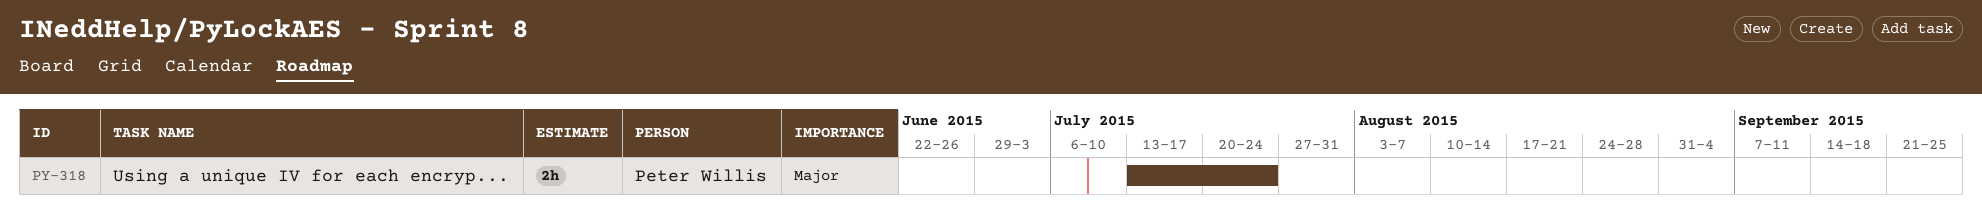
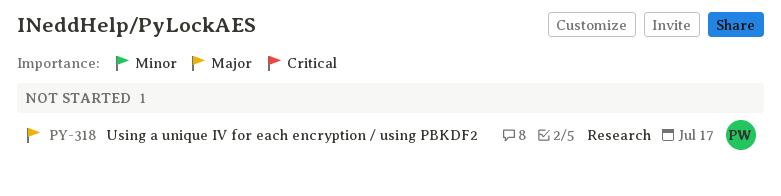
PY-318, due: Jul 24 -> Jul 17

